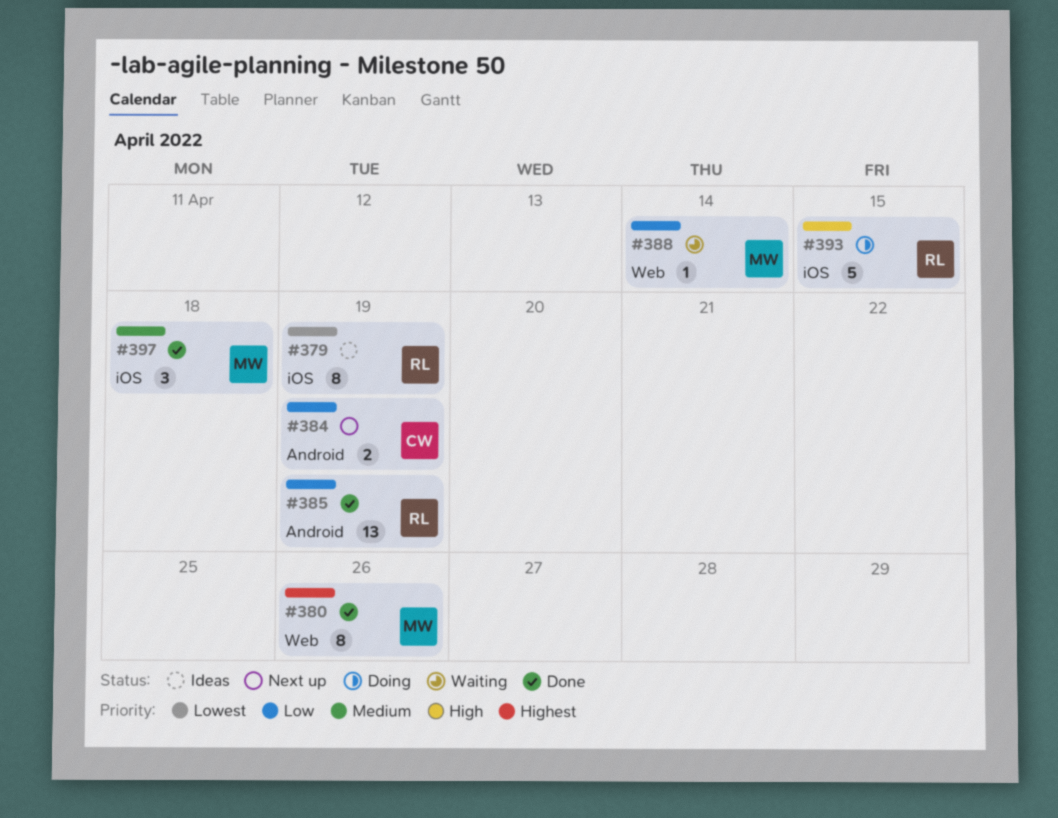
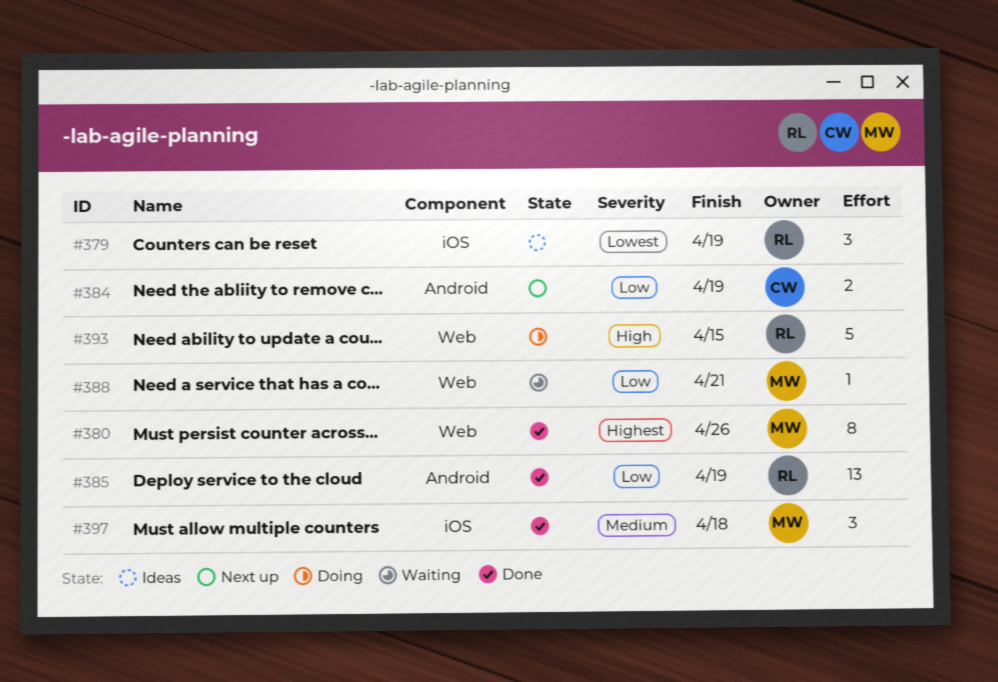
#379, estimate: 8 -> 3
#388, due: Apr 14 -> Apr 21
#393, label: iOS -> Web

